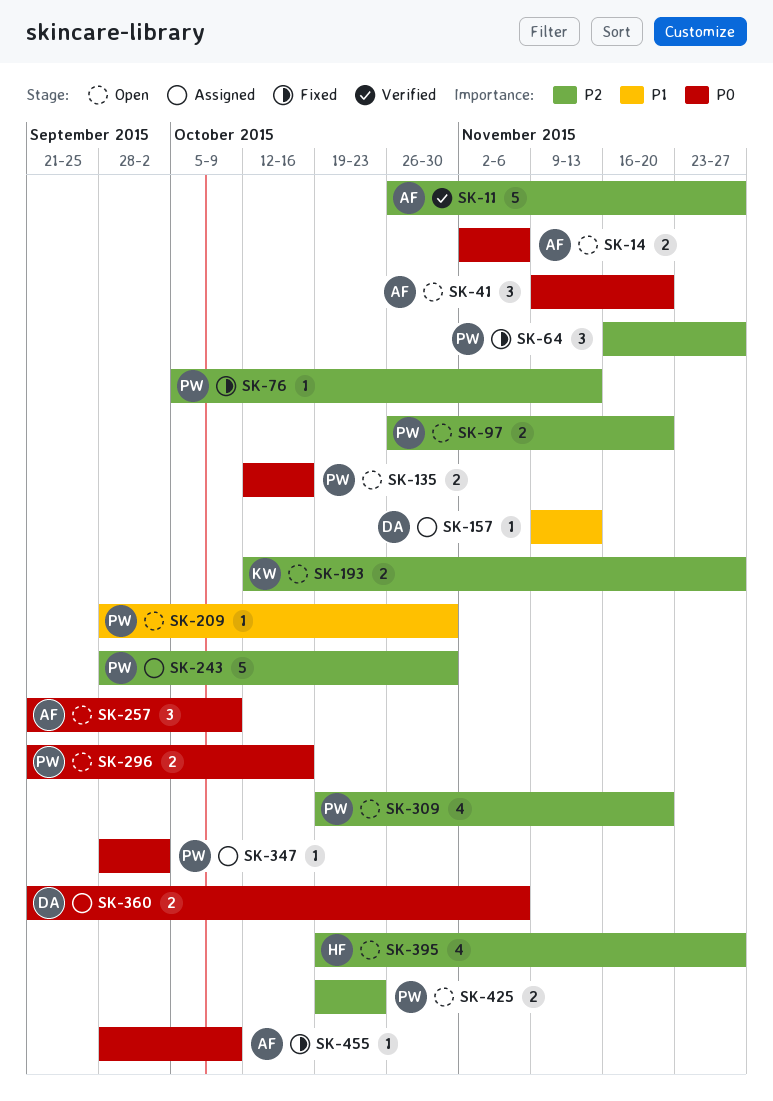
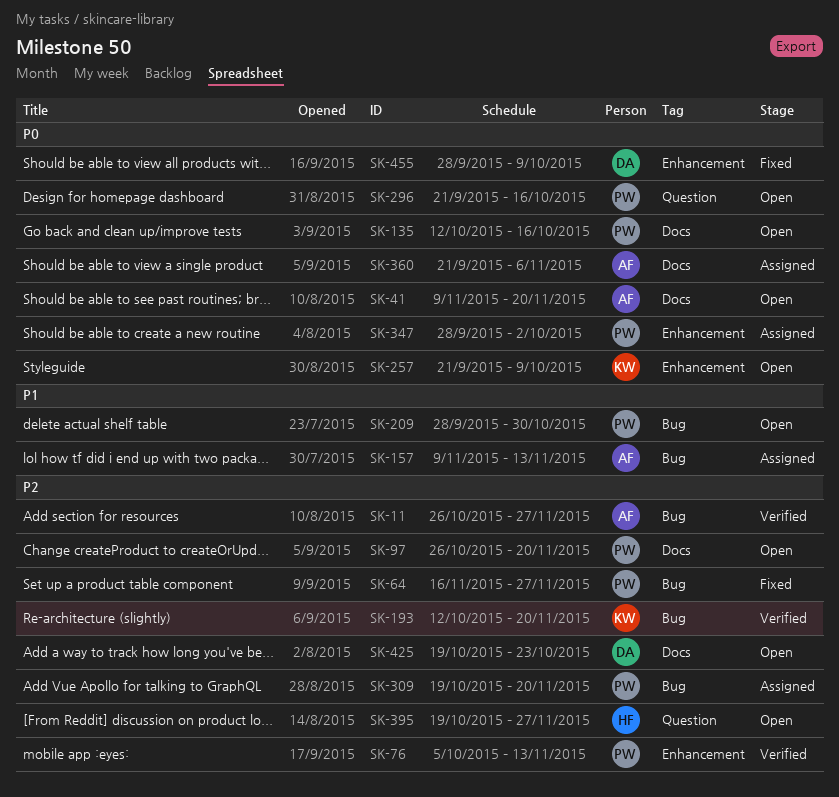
SK-14: present -> none
SK-76, status: Fixed -> Verified
SK-157, owner: DA -> AF
SK-193, status: Open -> Verified
SK-193, due: Nov 27 -> Nov 20
SK-243: present -> none
SK-257, owner: AF -> KW
SK-309, status: Open -> Assigned
SK-360, owner: DA -> AF
SK-425, owner: PW -> DA
SK-455, owner: AF -> DA

